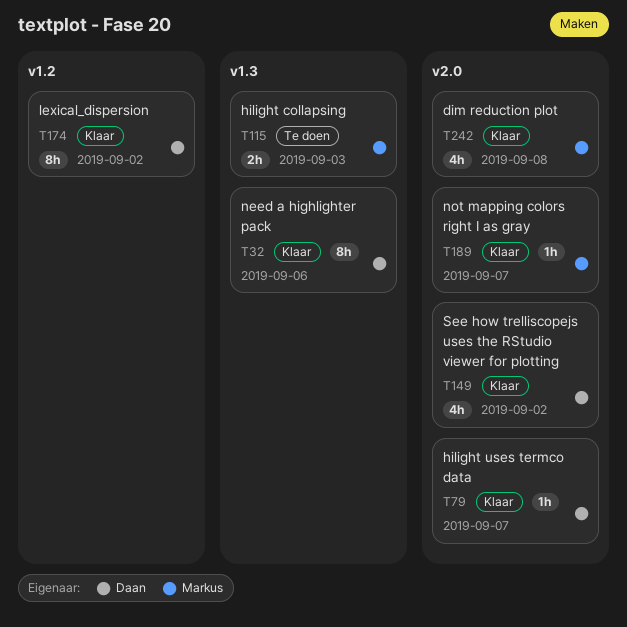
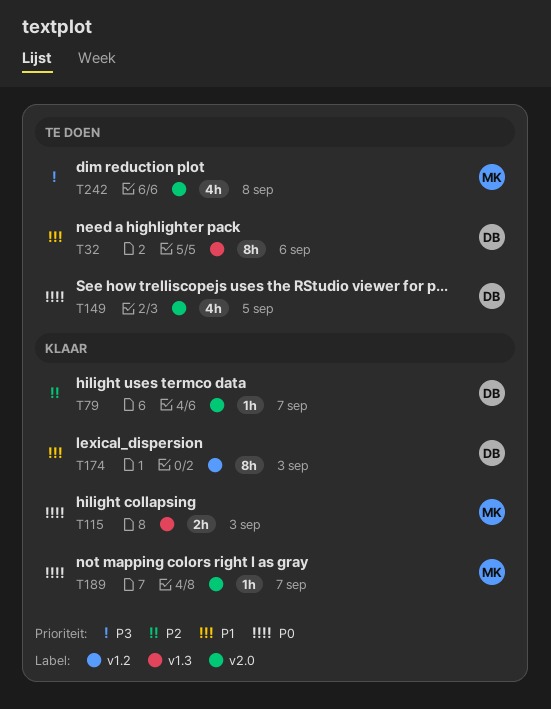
T32, status: Klaar -> Te doen
T115, status: Te doen -> Klaar
T149, status: Klaar -> Te doen
T149, due: Sep 2 -> Sep 5
T174, due: Sep 2 -> Sep 3
T242, status: Klaar -> Te doen

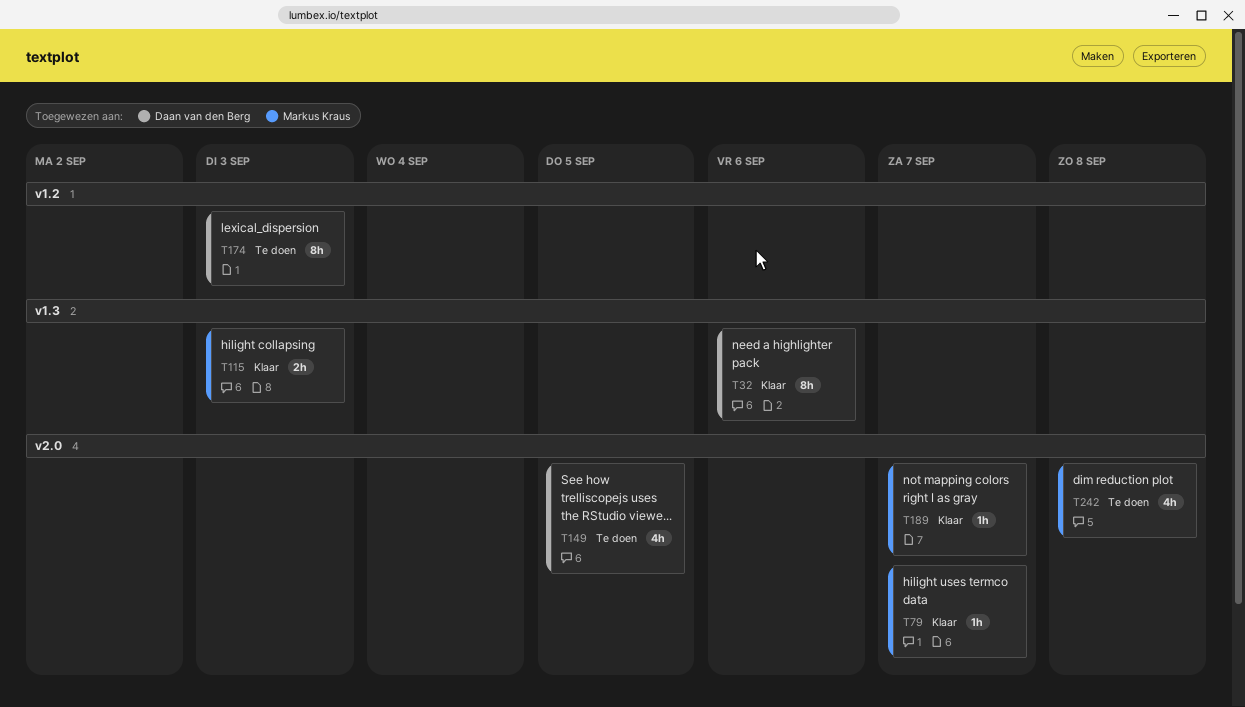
T32, status: Te doen -> Klaar
T79, owner: Daan van den Berg -> Markus Kraus
T174, status: Klaar -> Te doen

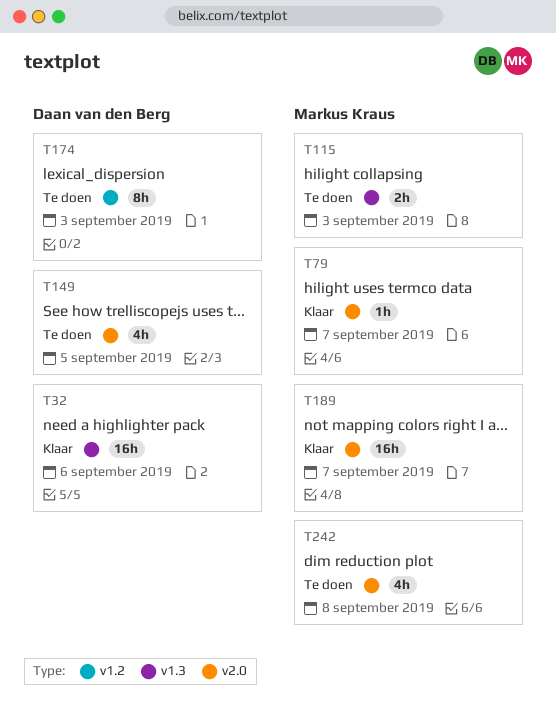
T32, estimate: 8h -> 16h
T115, status: Klaar -> Te doen
T189, estimate: 1h -> 16h

